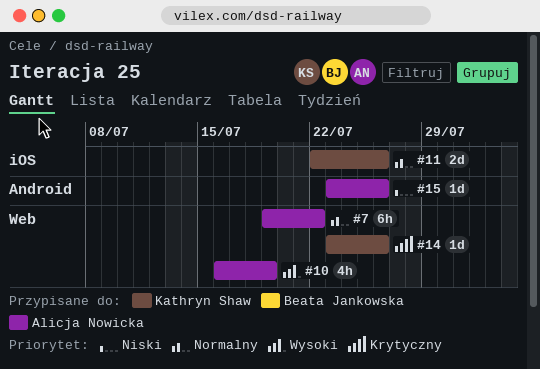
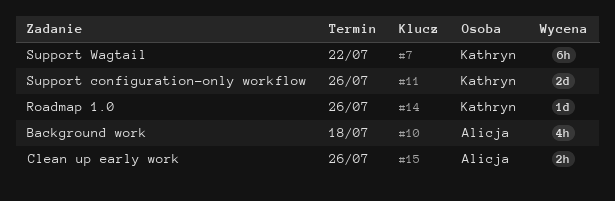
#7, owner: Alicja Nowicka -> Kathryn Shaw
#10, due: Jul 19 -> Jul 18
#15, estimate: 1d -> 2h

